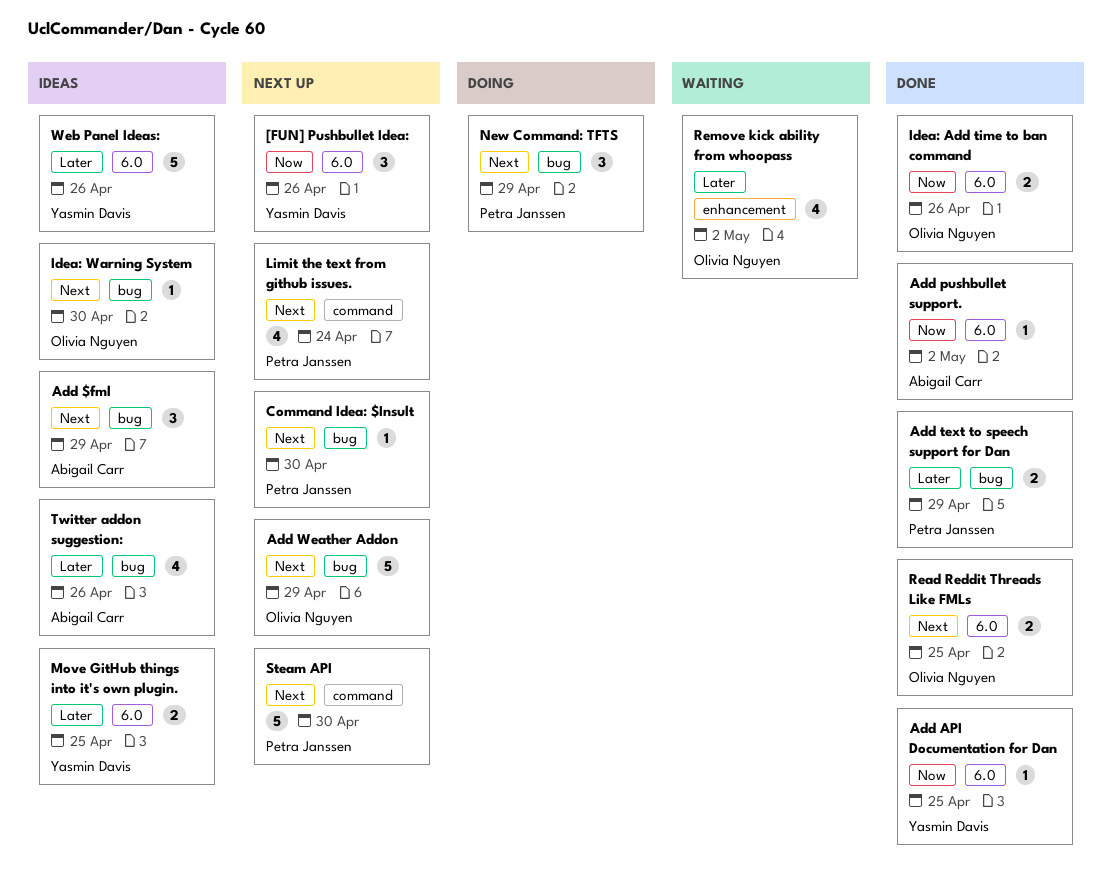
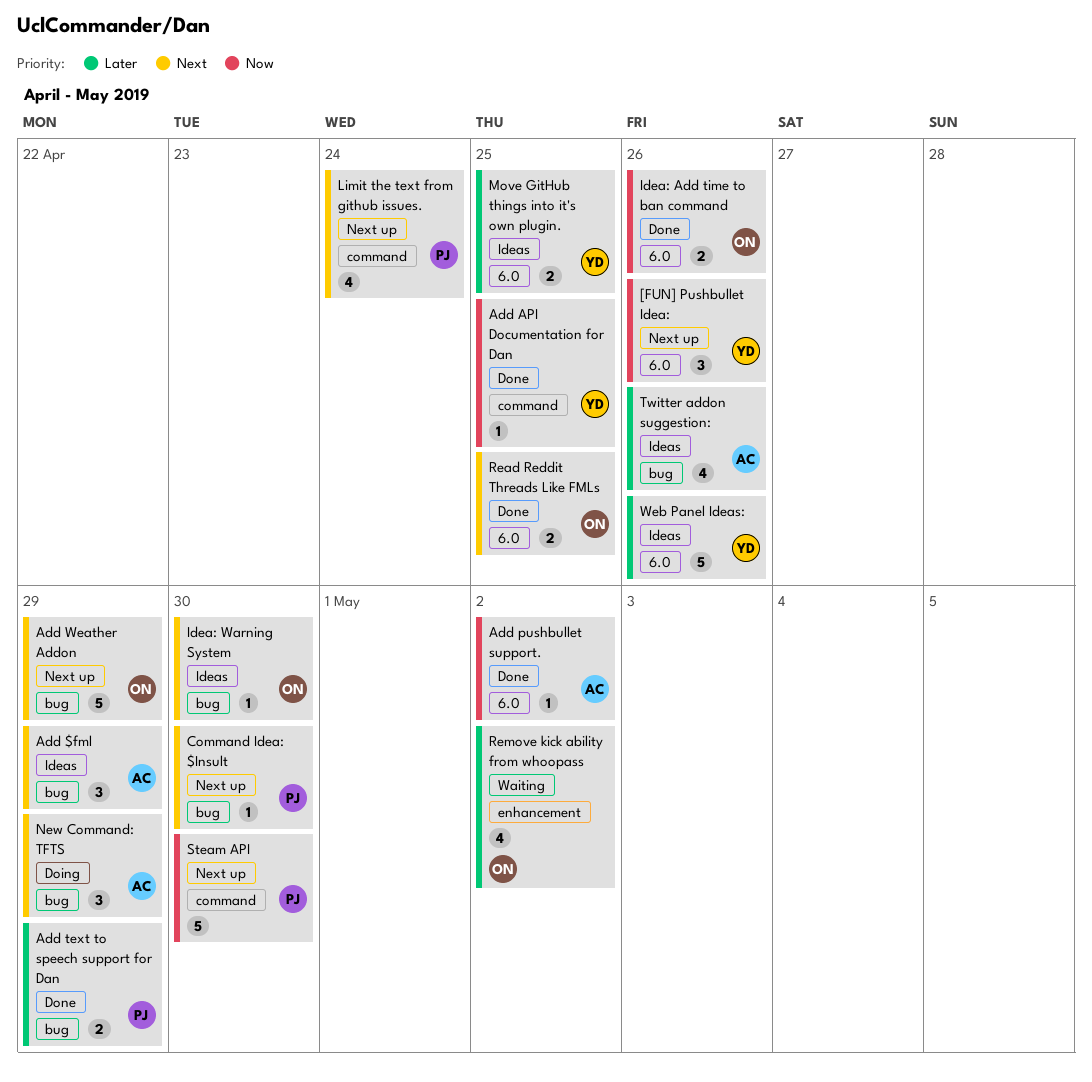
Add API Documentation for Dan, label: 6.0 -> command
New Command: TFTS, owner: Petra Janssen -> Abigail Carr
Steam API, priority: Next -> Now

